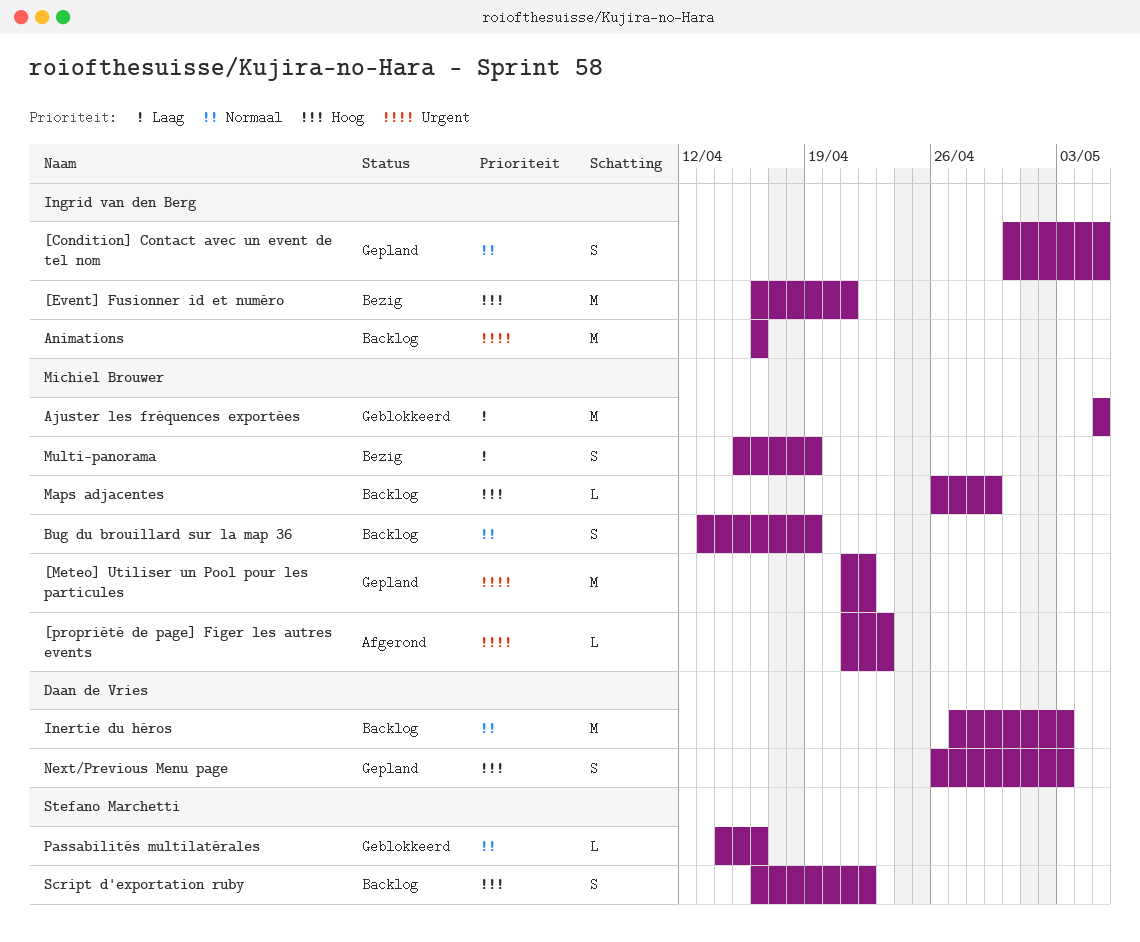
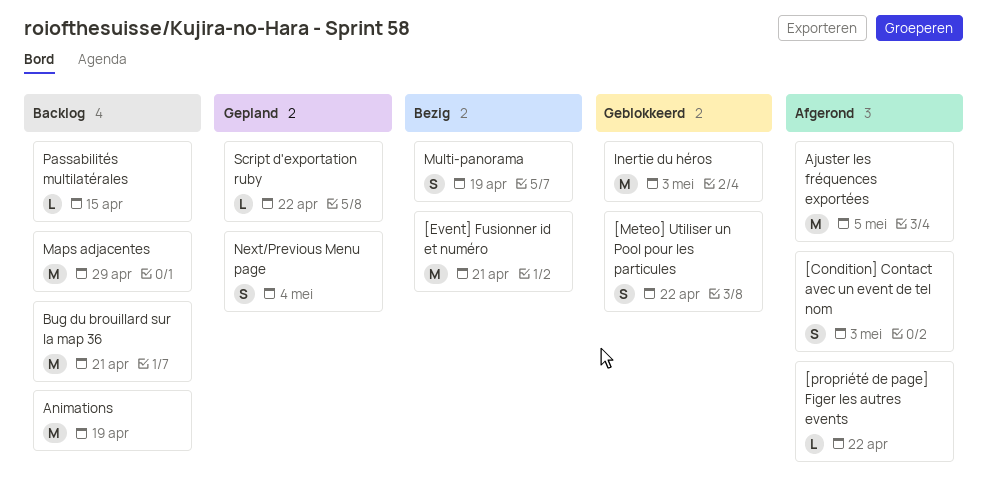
[Condition] Contact avec un event de tel nom, status: Gepland -> Afgerond
[Condition] Contact avec un event de tel nom, due: May 5 -> May 3
[Meteo] Utiliser un Pool pour les particules, status: Gepland -> Geblokkeerd
[Meteo] Utiliser un Pool pour les particules, estimate: M -> S
[propriété de page] Figer les autres events, due: Apr 23 -> Apr 22
Ajuster les fréquences exportées, status: Geblokkeerd -> Afgerond
Animations, due: Apr 16 -> Apr 19
Bug du brouillard sur la map 36, estimate: S -> M
Bug du brouillard sur la map 36, due: Apr 19 -> Apr 21
Inertie du héros, status: Backlog -> Geblokkeerd
Maps adjacentes, estimate: L -> M
Next/Previous Menu page, due: May 3 -> May 4
Passabilités multilatérales, status: Geblokkeerd -> Backlog
Passabilités multilatérales, due: Apr 16 -> Apr 15
Script d'exportation ruby, status: Backlog -> Gepland
Script d'exportation ruby, estimate: S -> L

